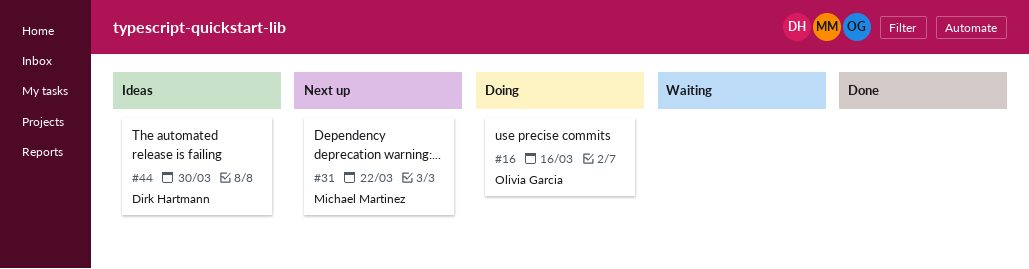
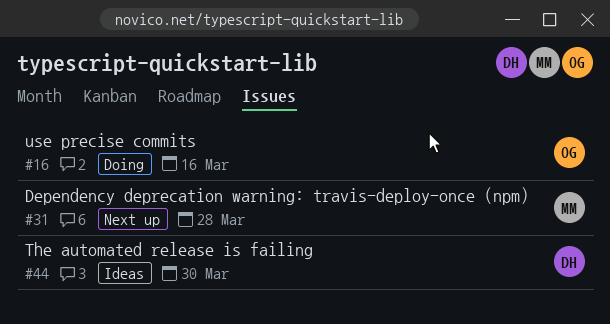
#31, due: Mar 22 -> Mar 28

